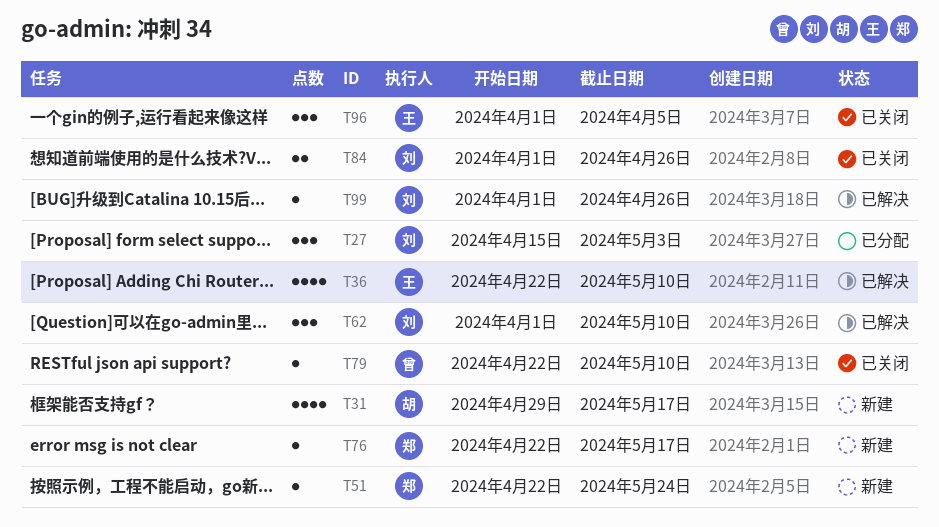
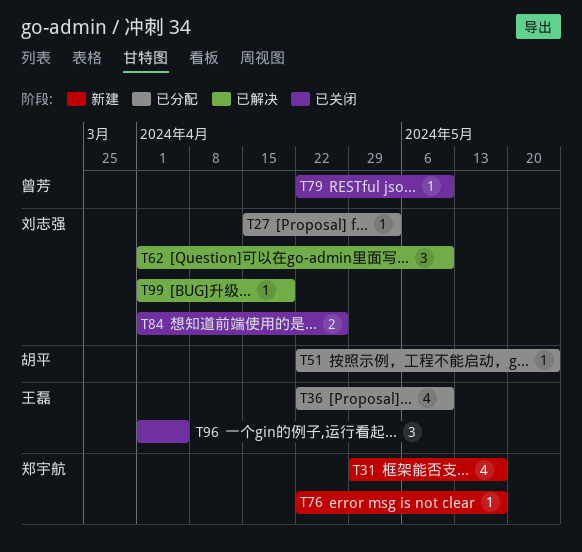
T27, estimate: 3 -> 1
T31, owner: 胡平 -> 郑宇航
T36, status: 已解决 -> 已分配
T51, status: 新建 -> 已分配
T51, owner: 郑宇航 -> 胡平
T99, due: Apr 26 -> Apr 19

